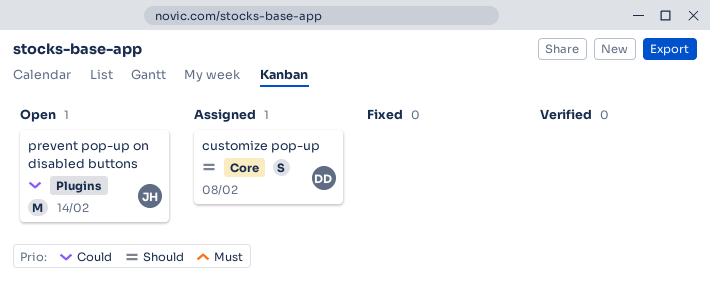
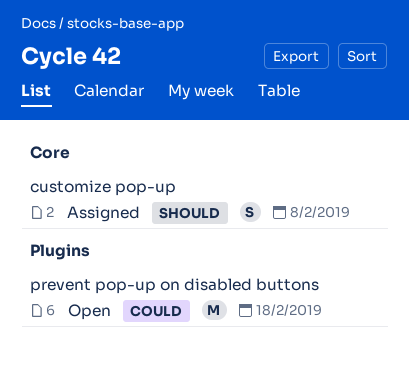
prevent pop-up on disabled buttons, due: Feb 14 -> Feb 18

